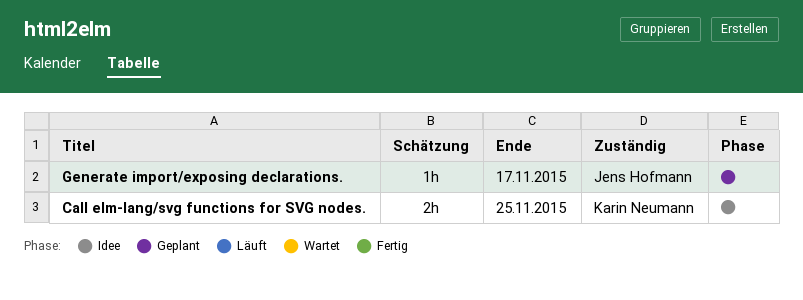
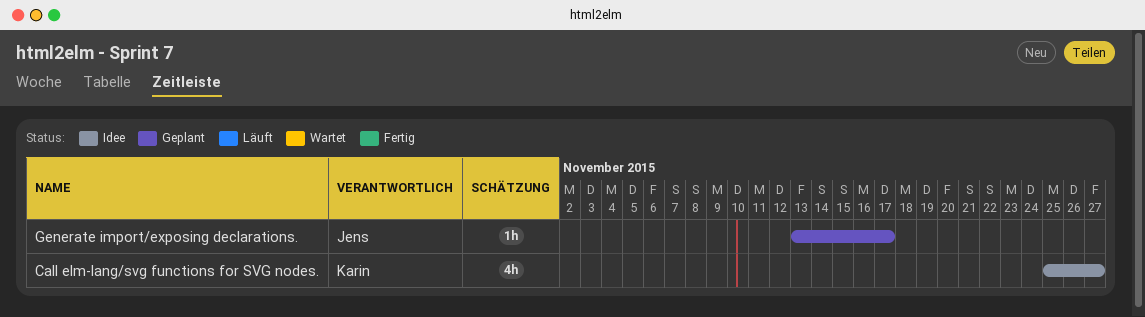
Call elm-lang/svg functions for SVG nodes., estimate: 2h -> 4h
Call elm-lang/svg functions for SVG nodes., due: Nov 25 -> Nov 27

